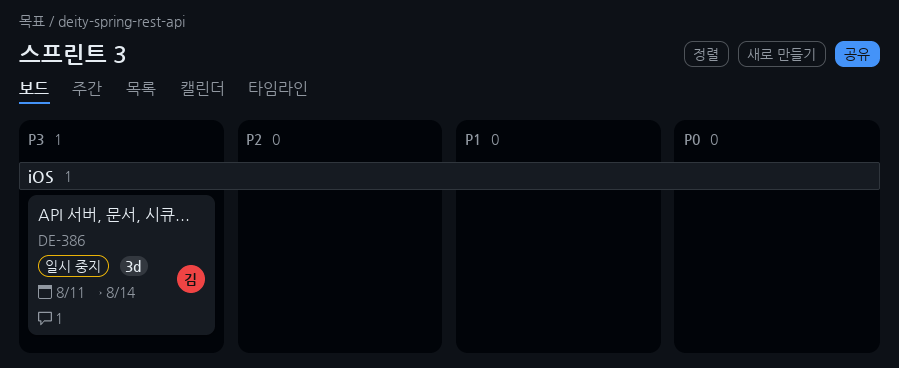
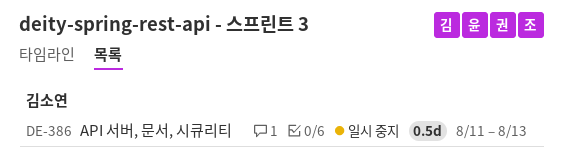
DE-386, estimate: 3d -> 0.5d
DE-386, due: Aug 14 -> Aug 13

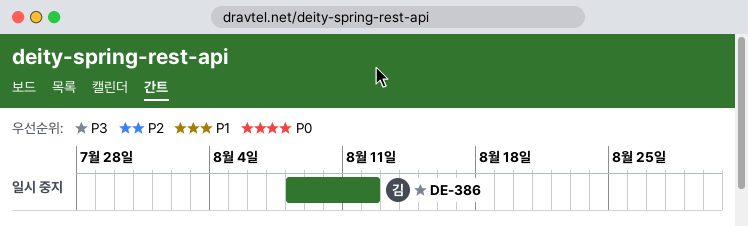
DE-386, start: Aug 11 -> Aug 8
DE-386, due: Aug 13 -> Aug 12

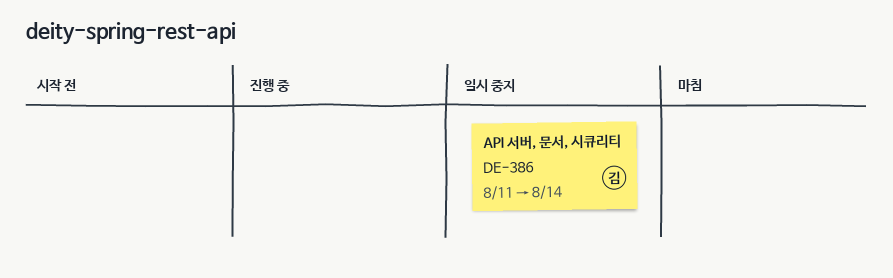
DE-386, start: Aug 8 -> Aug 11
DE-386, due: Aug 12 -> Aug 14

